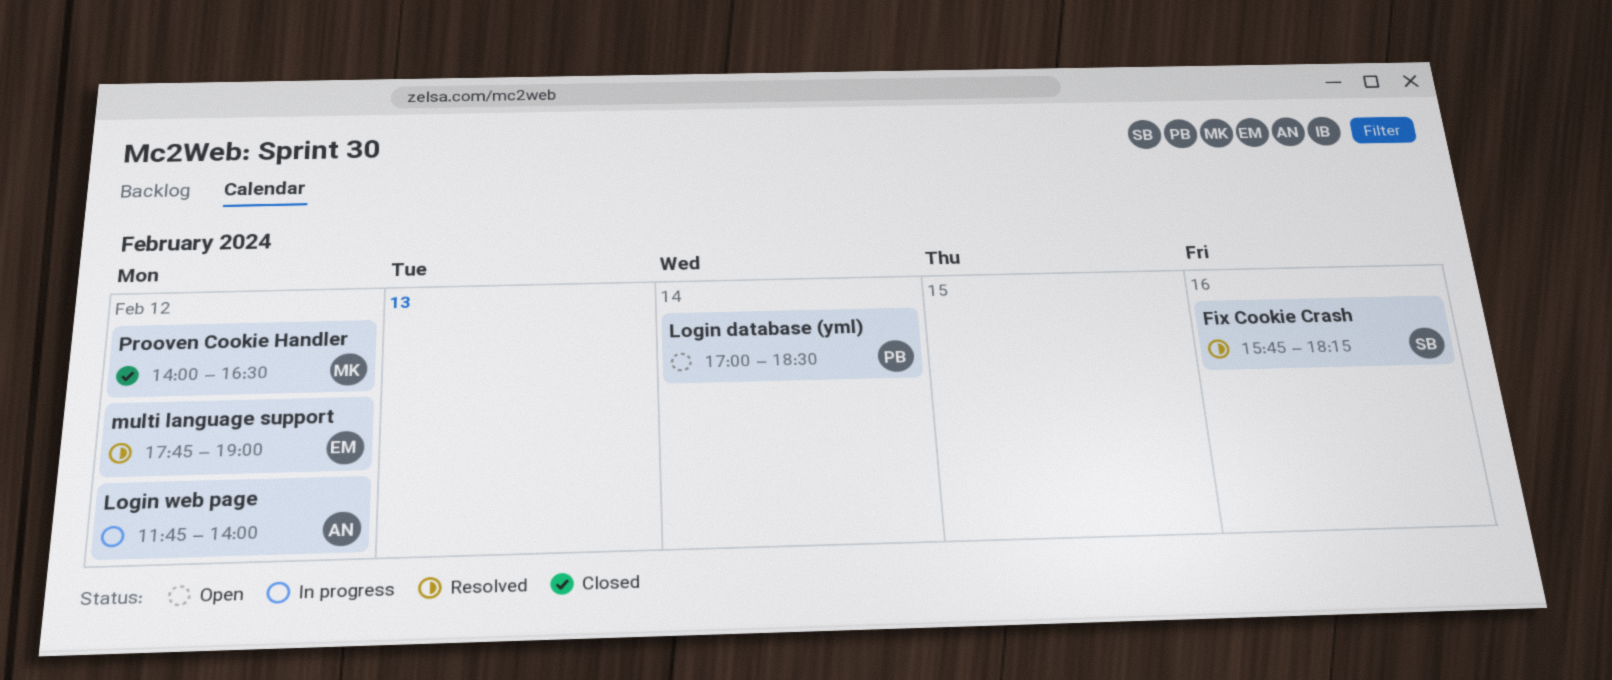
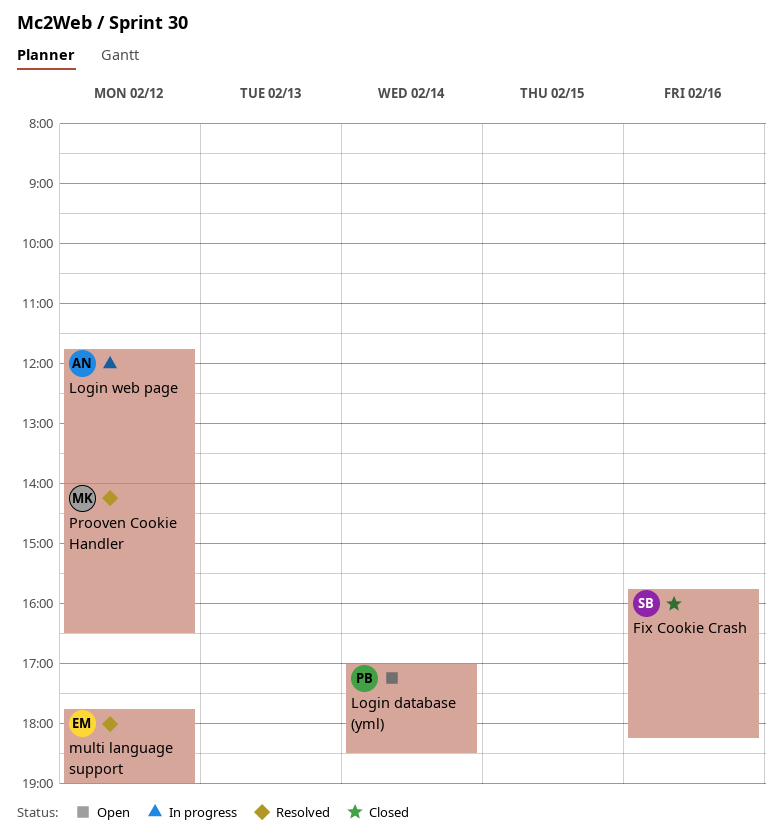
Fix Cookie Crash, status: Resolved -> Closed
Prooven Cookie Handler, status: Closed -> Resolved

